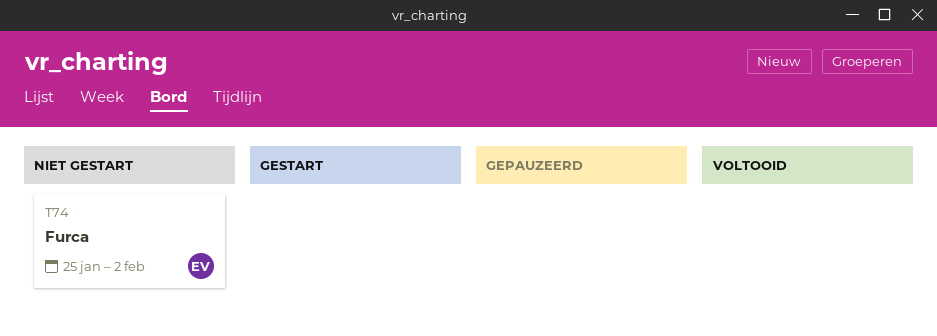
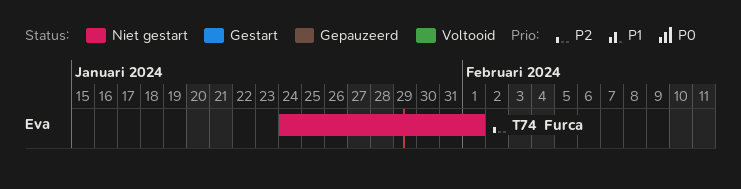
T74, start: Jan 25 -> Jan 24
T74, due: Feb 2 -> Feb 1

